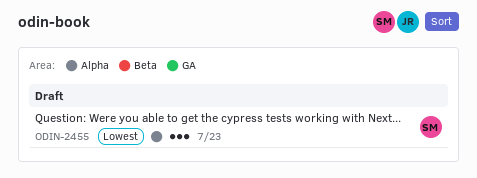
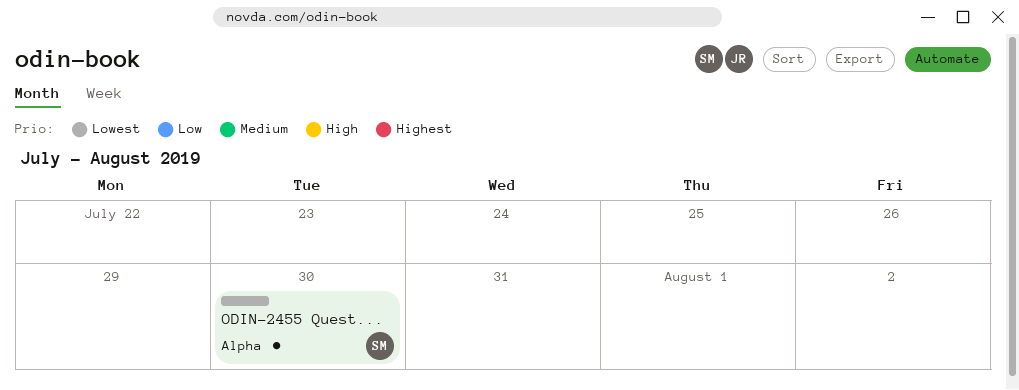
ODIN-2455, estimate: 3 -> 1
ODIN-2455, due: Jul 23 -> Jul 30

